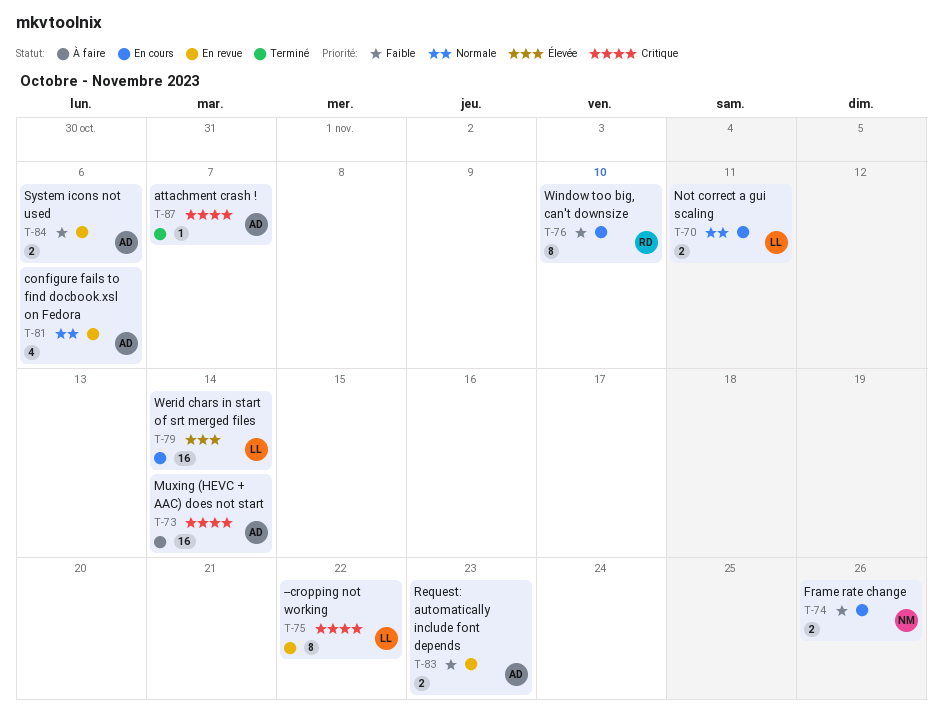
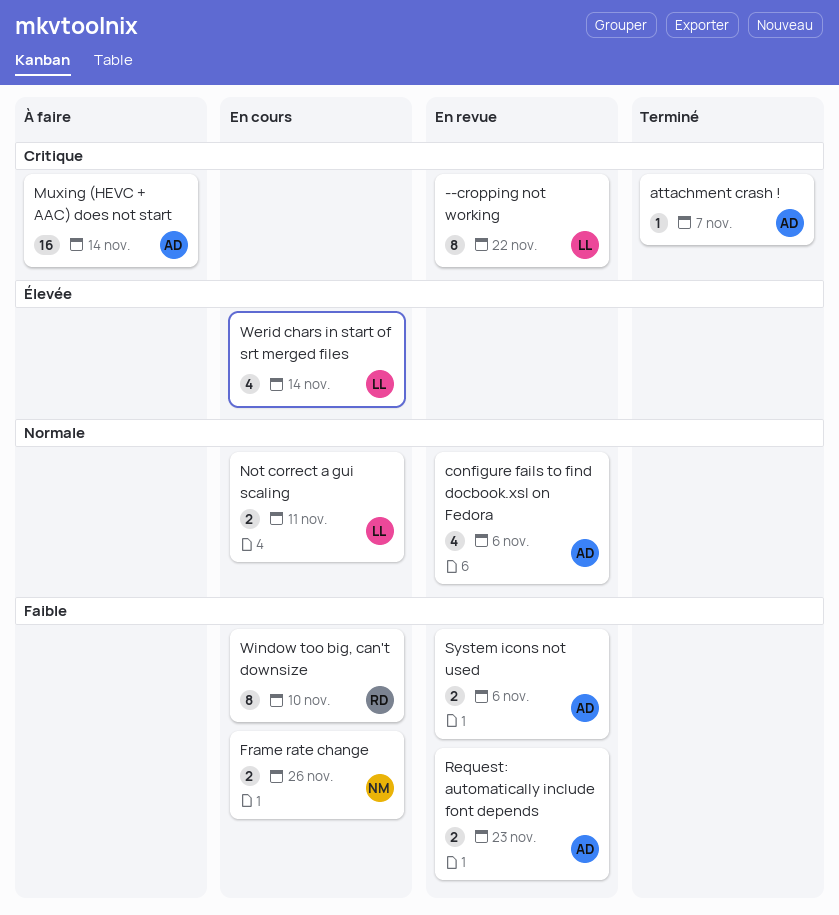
Werid chars in start of srt merged files, estimate: 16 -> 4

